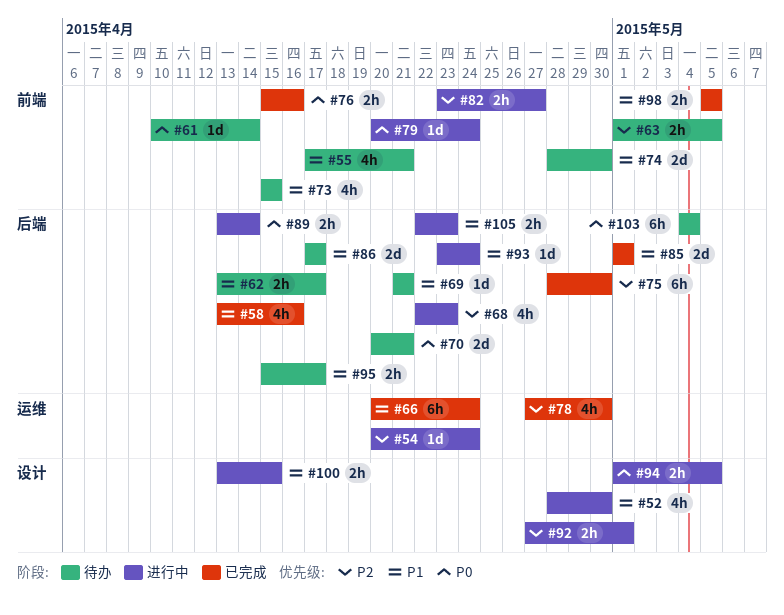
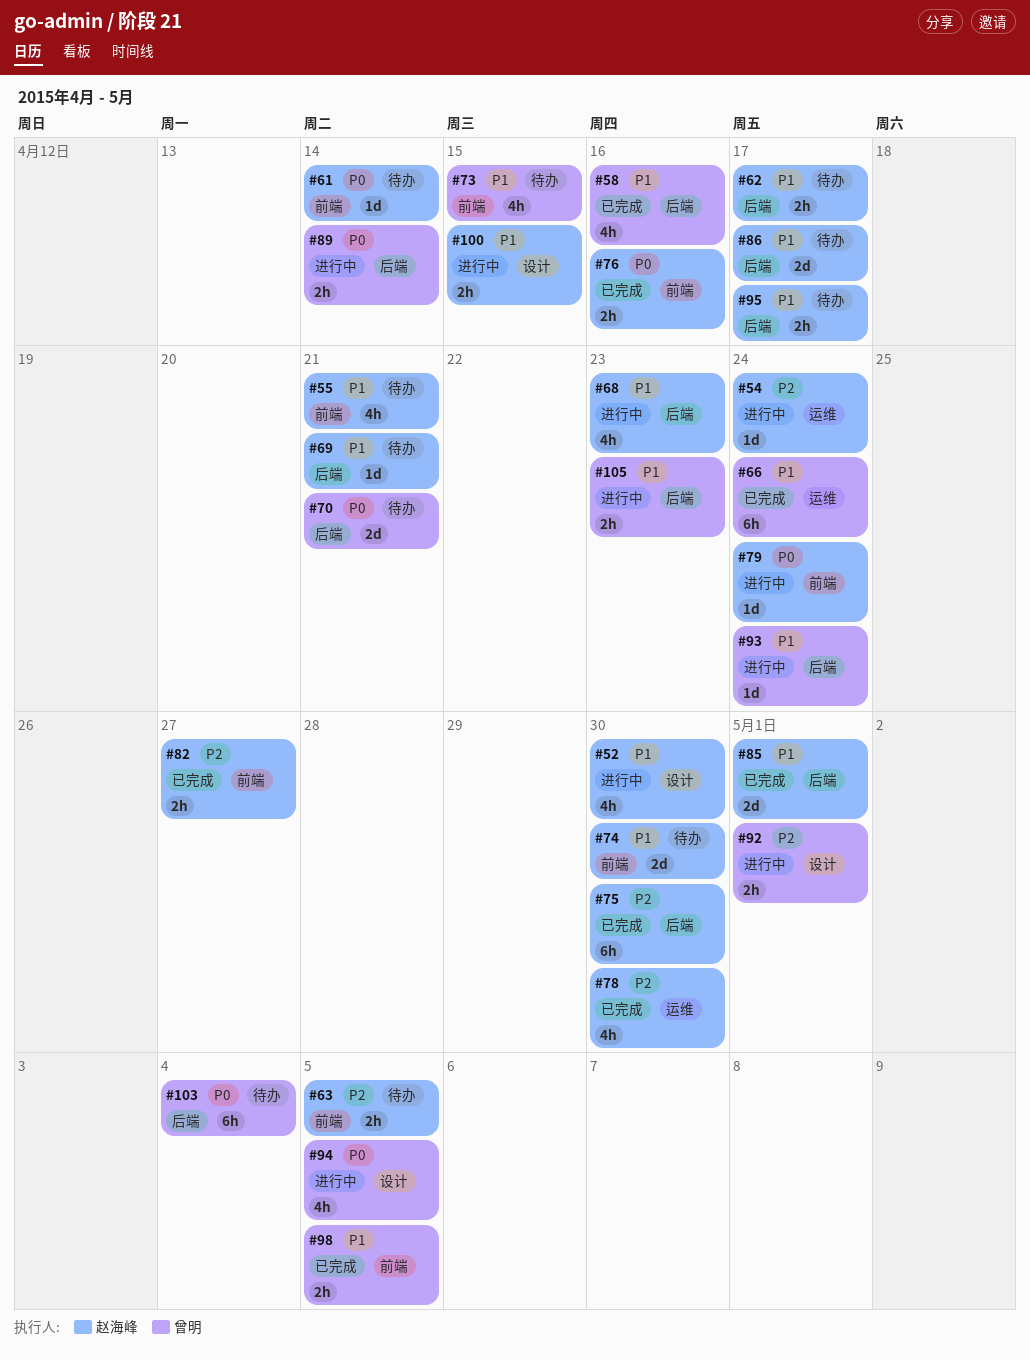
#68, priority: P2 -> P1
#82, status: 进行中 -> 已完成
#94, estimate: 2h -> 4h

